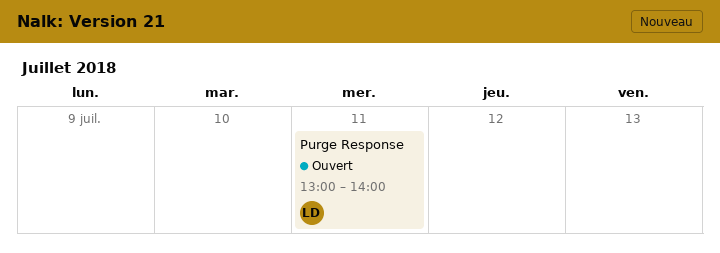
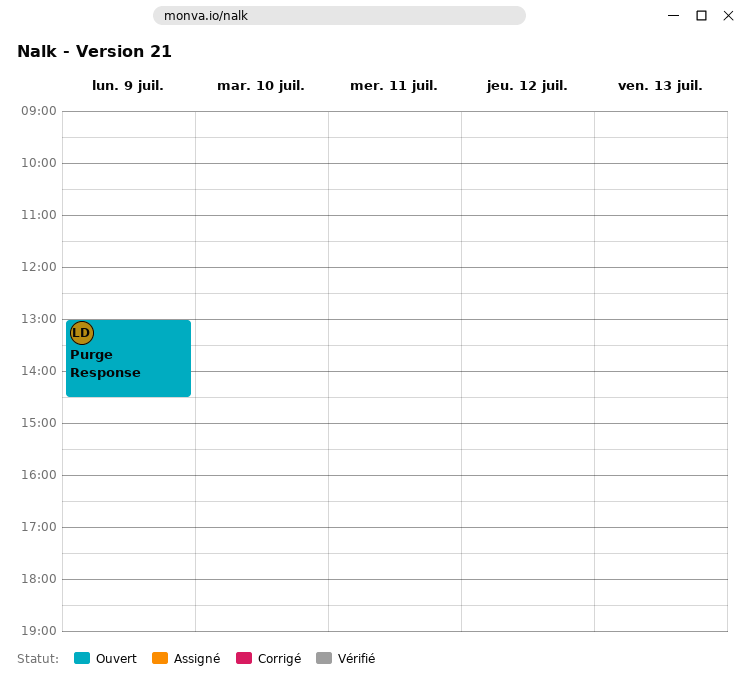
Purge Response, day: Jul 11 -> Jul 9
Purge Response, ends: 14:00 -> 14:30

